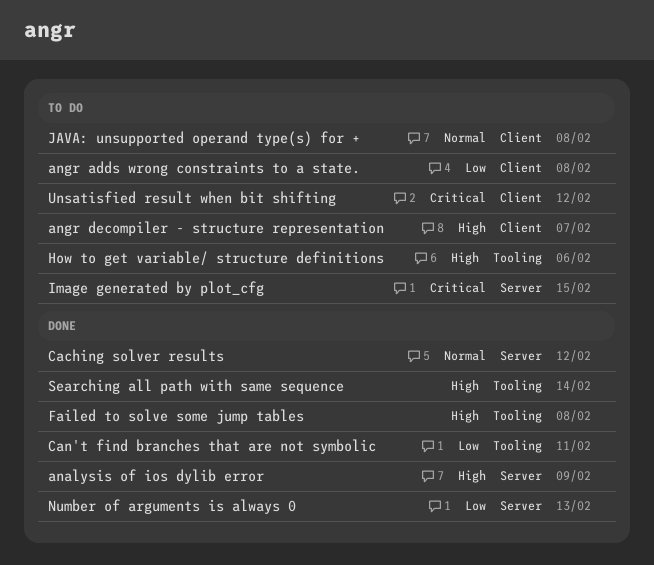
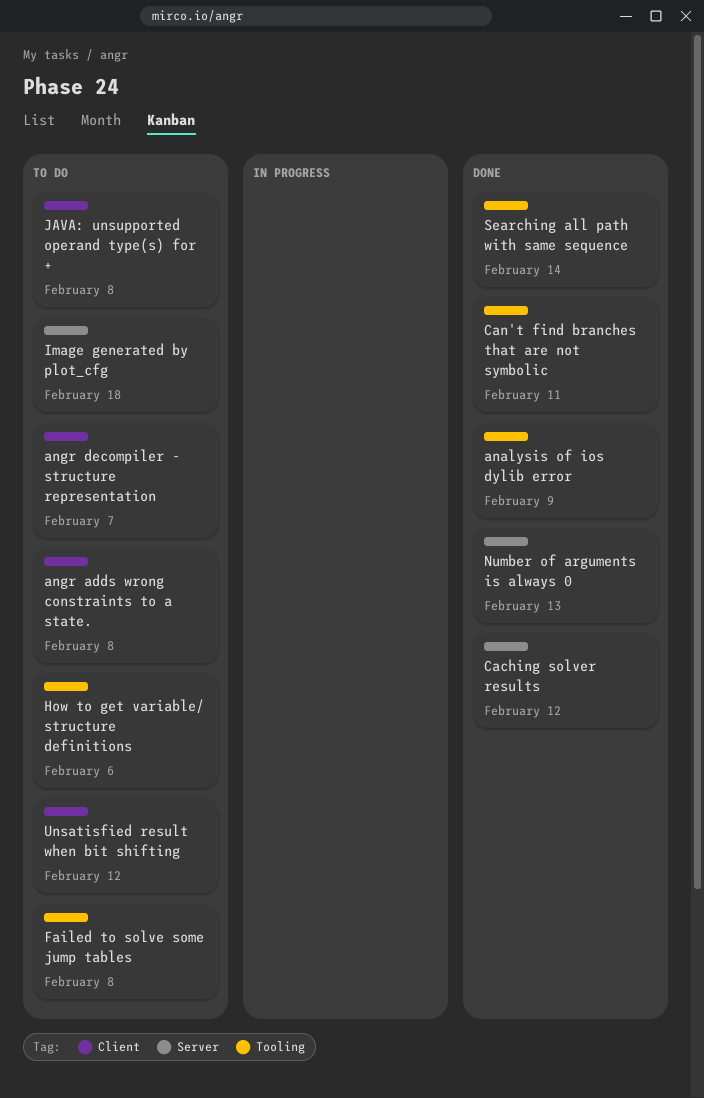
analysis of ios dylib error, label: Server -> Tooling
Failed to solve some jump tables, status: Done -> To do
Image generated by plot_cfg, due: Feb 15 -> Feb 18

